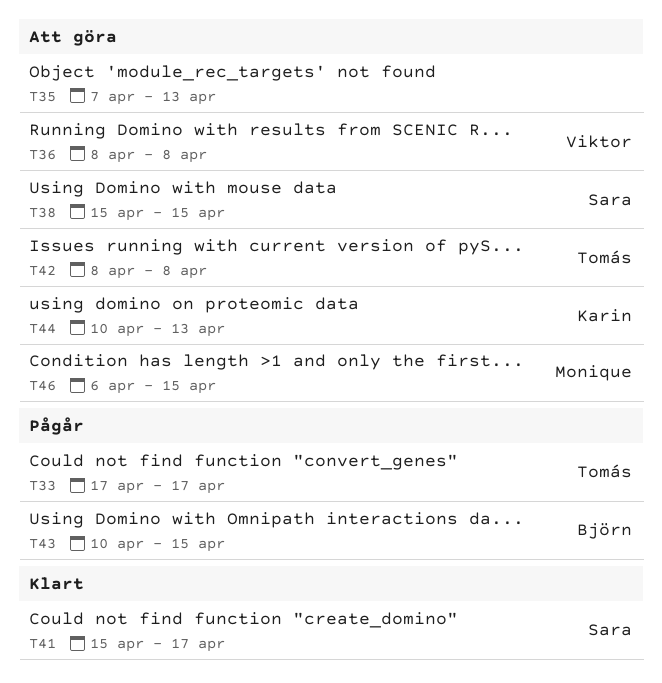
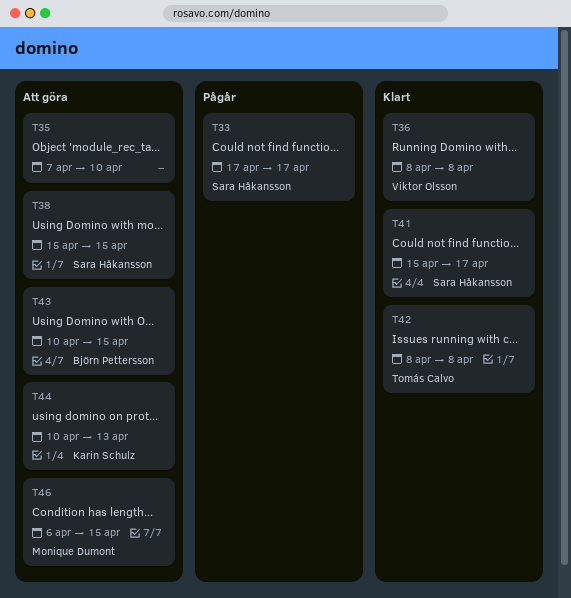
T33, owner: Tomás Calvo -> Sara Håkansson
T35, due: Apr 13 -> Apr 10
T36, status: Att göra -> Klart
T42, status: Att göra -> Klart
T43, status: Pågår -> Att göra

